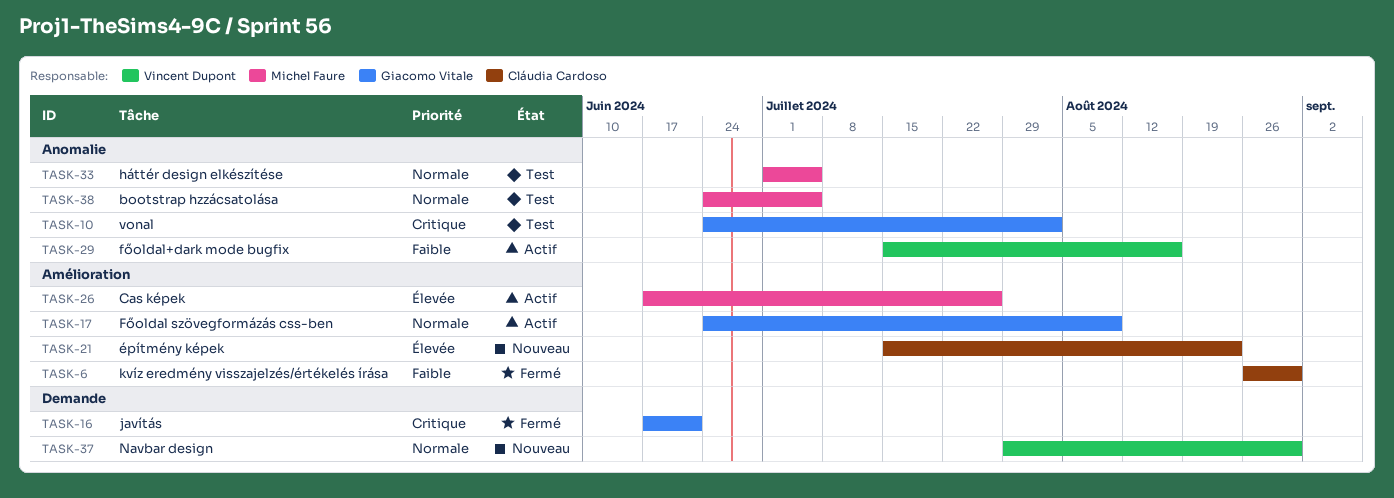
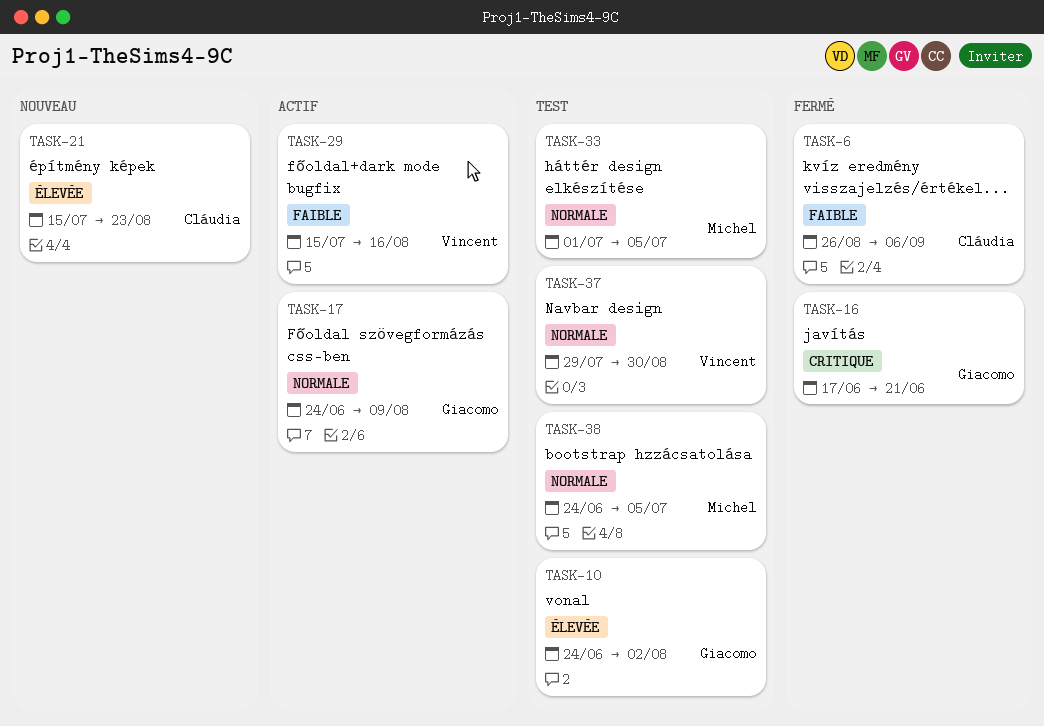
TASK-6, due: Aug 30 -> Sep 6
TASK-10, priority: Critique -> Élevée
TASK-26: present -> none
TASK-37, status: Nouveau -> Test

